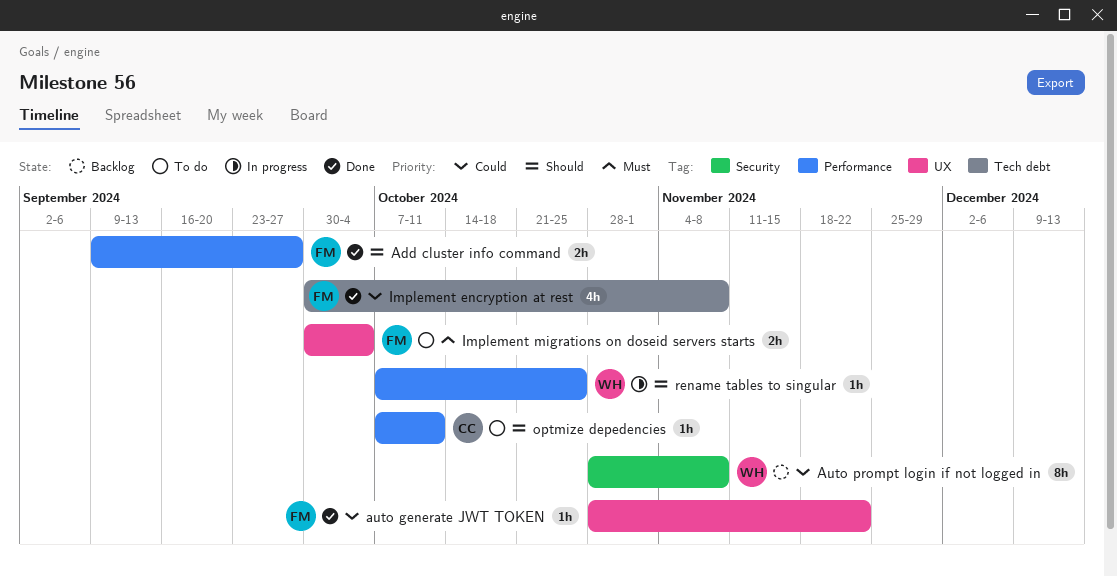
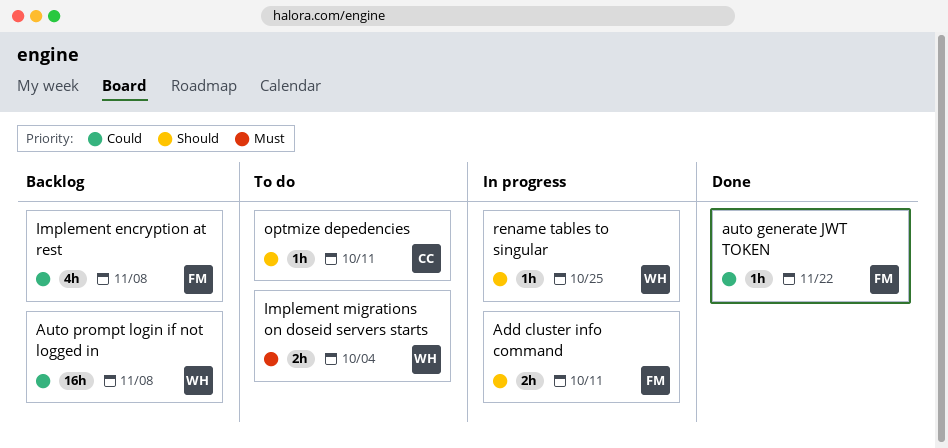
Add cluster info command, status: Done -> In progress
Add cluster info command, due: Sep 27 -> Oct 11
Auto prompt login if not logged in, estimate: 8h -> 16h
Implement encryption at rest, status: Done -> Backlog
Implement migrations on doseid servers starts, owner: FM -> WH

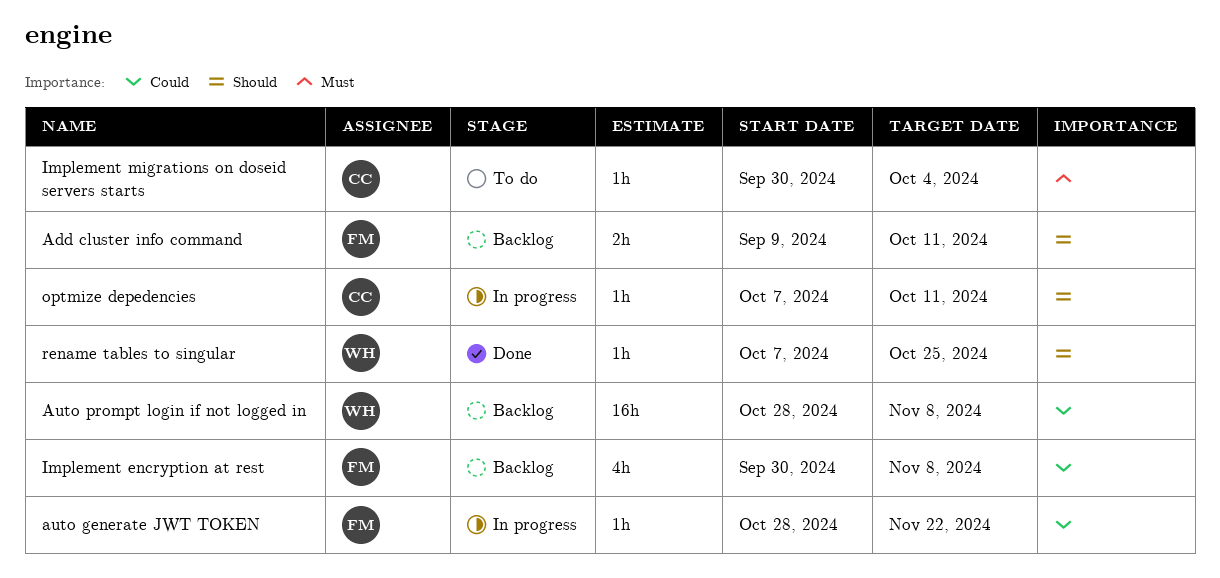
Add cluster info command, status: In progress -> Backlog
auto generate JWT TOKEN, status: Done -> In progress
Implement migrations on doseid servers starts, owner: WH -> CC
Implement migrations on doseid servers starts, estimate: 2h -> 1h
optmize depedencies, status: To do -> In progress
rename tables to singular, status: In progress -> Done

